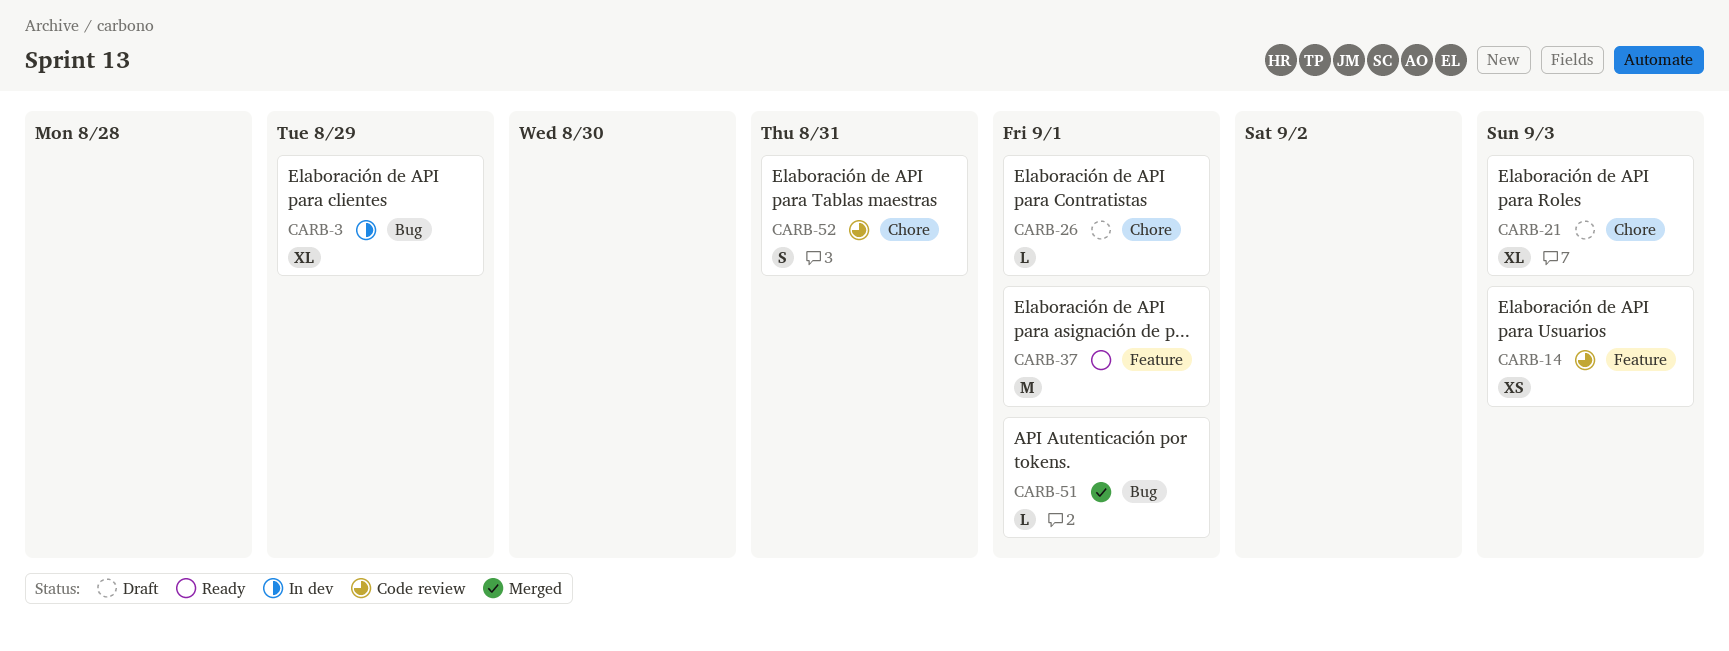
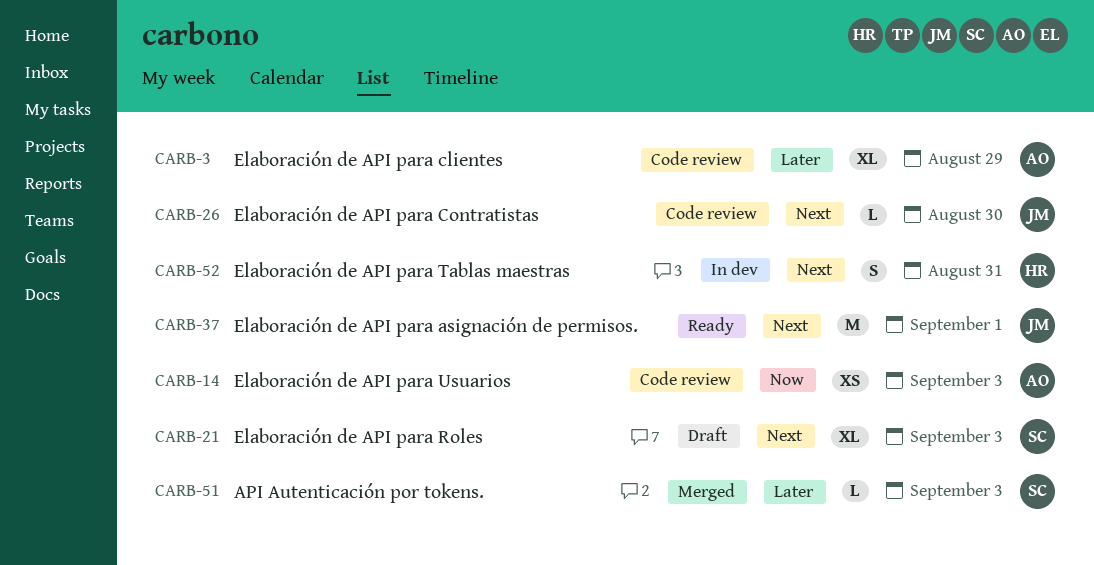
CARB-3, status: In dev -> Code review
CARB-26, status: Draft -> Code review
CARB-26, due: Sep 1 -> Aug 30
CARB-51, due: Sep 1 -> Sep 3
CARB-52, status: Code review -> In dev

